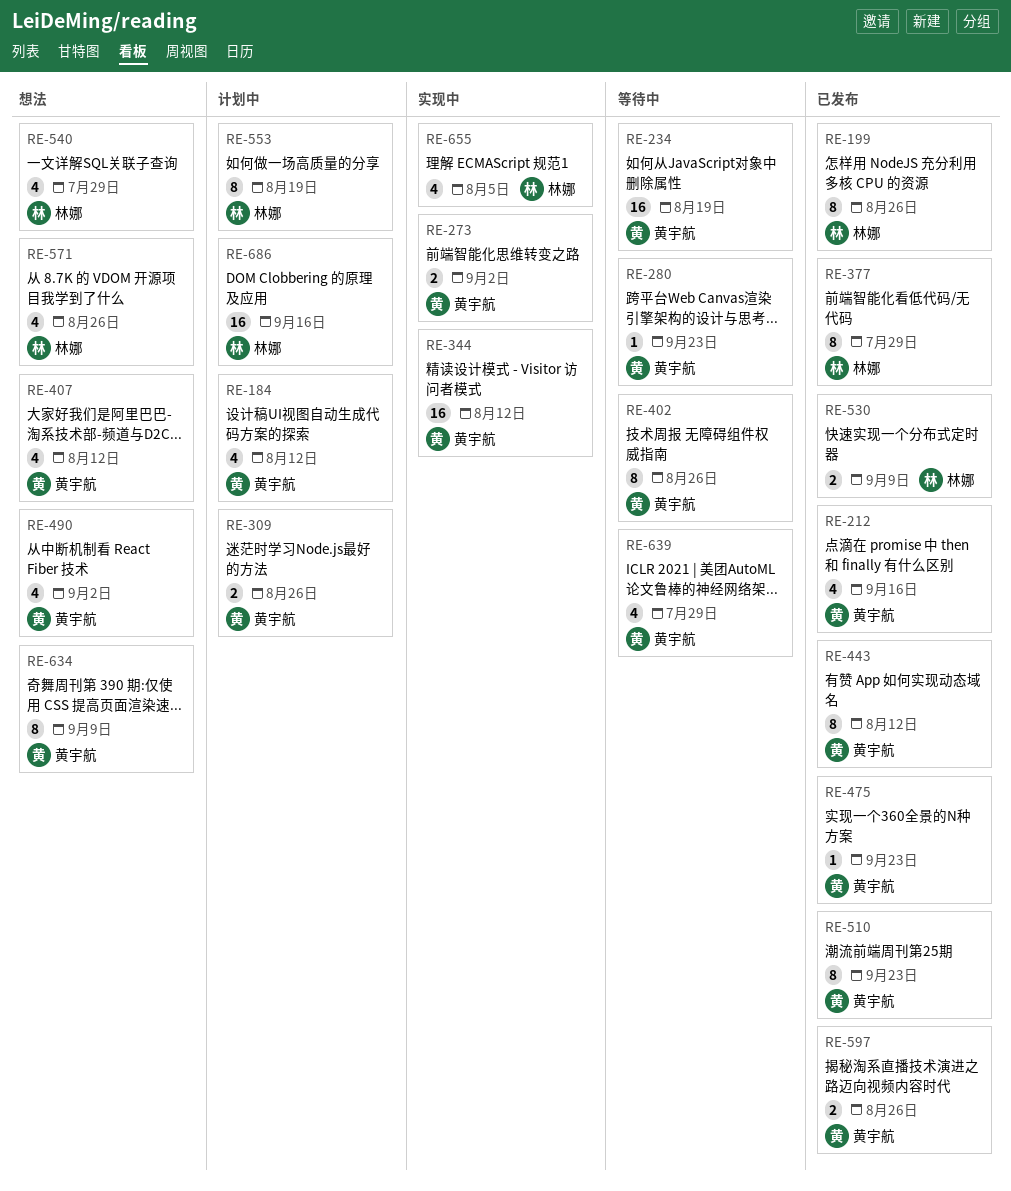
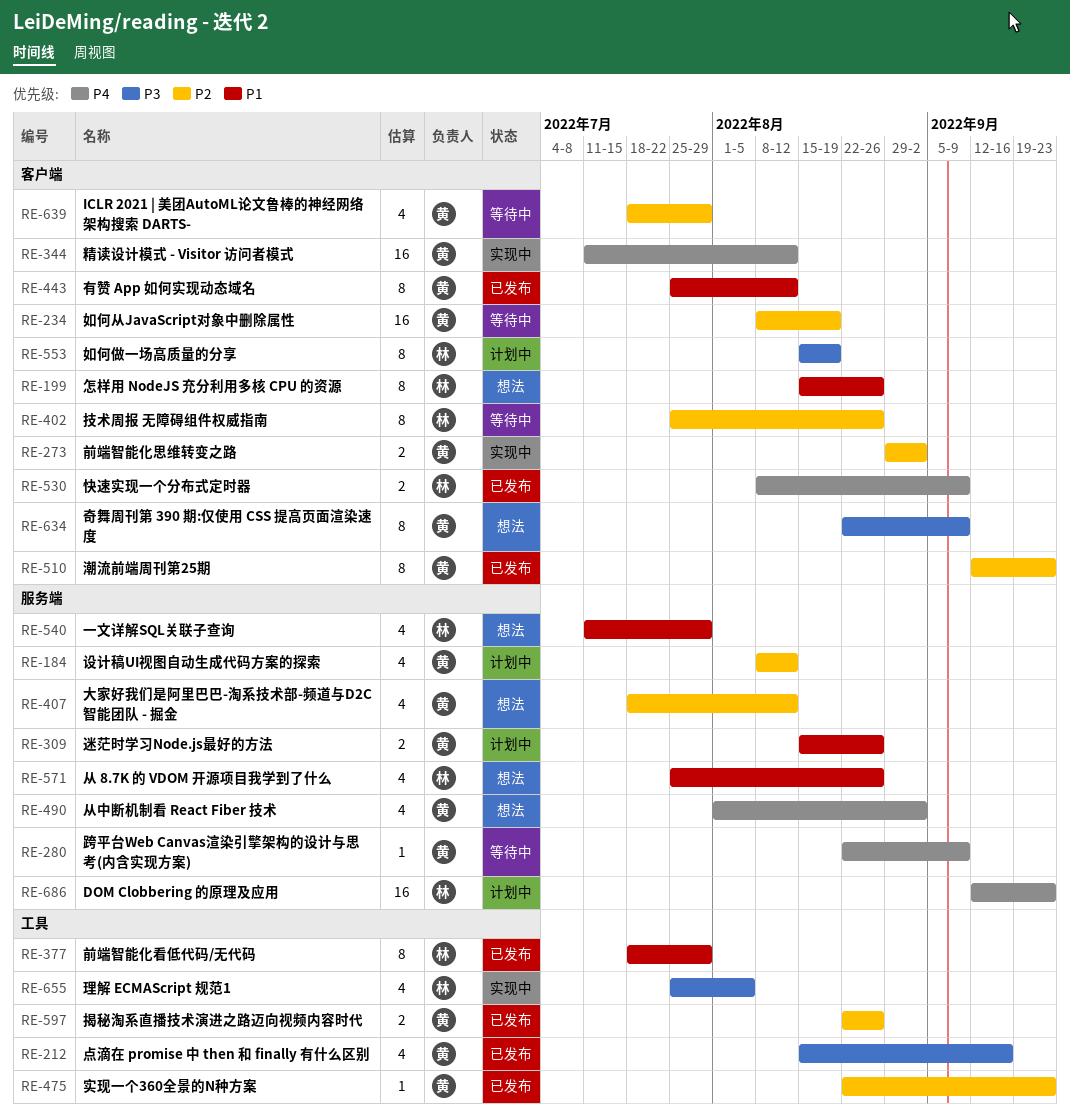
RE-199, status: 已发布 -> 想法
RE-280, due: Sep 23 -> Sep 9
RE-402, owner: 黄宇航 -> 林娜
RE-686, due: Sep 16 -> Sep 23

